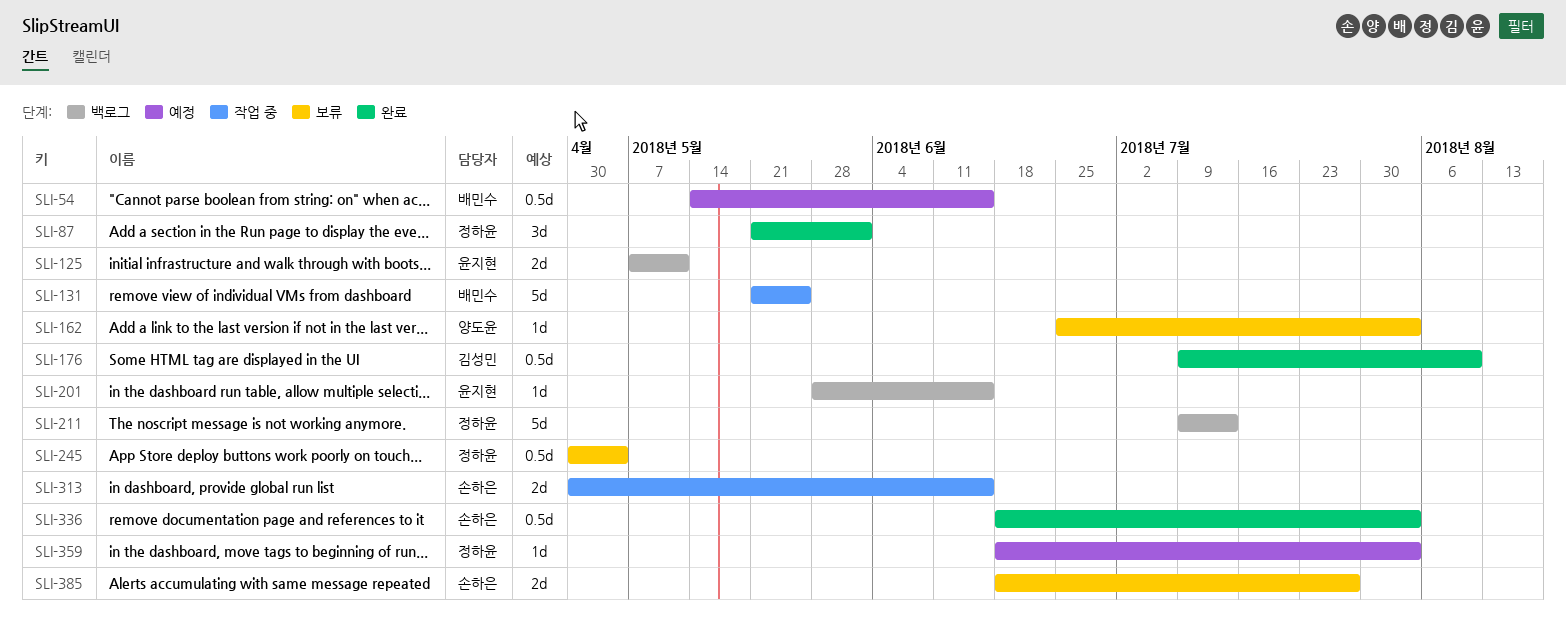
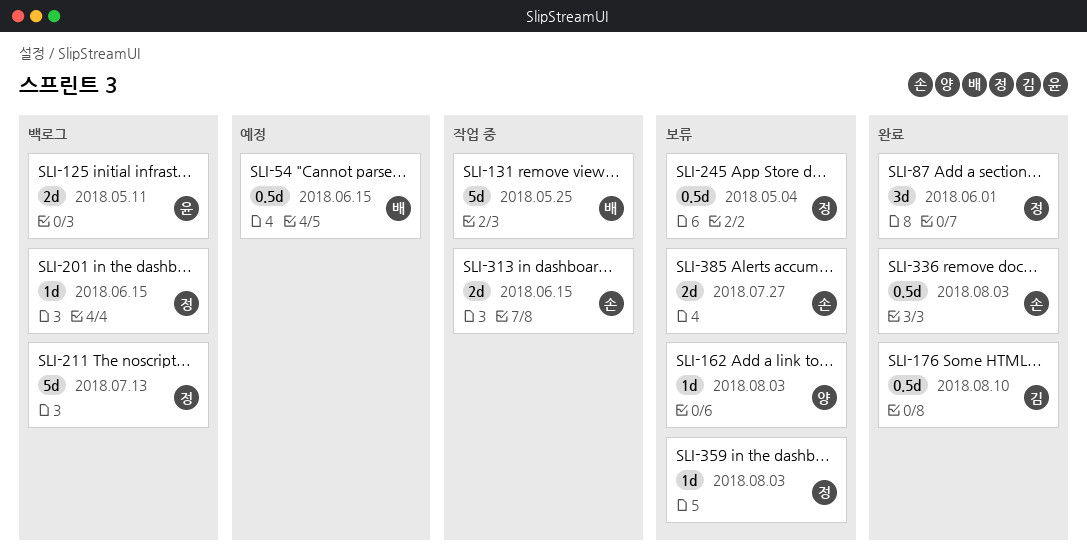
SLI-201, owner: 윤지현 -> 정하윤
SLI-359, status: 예정 -> 보류

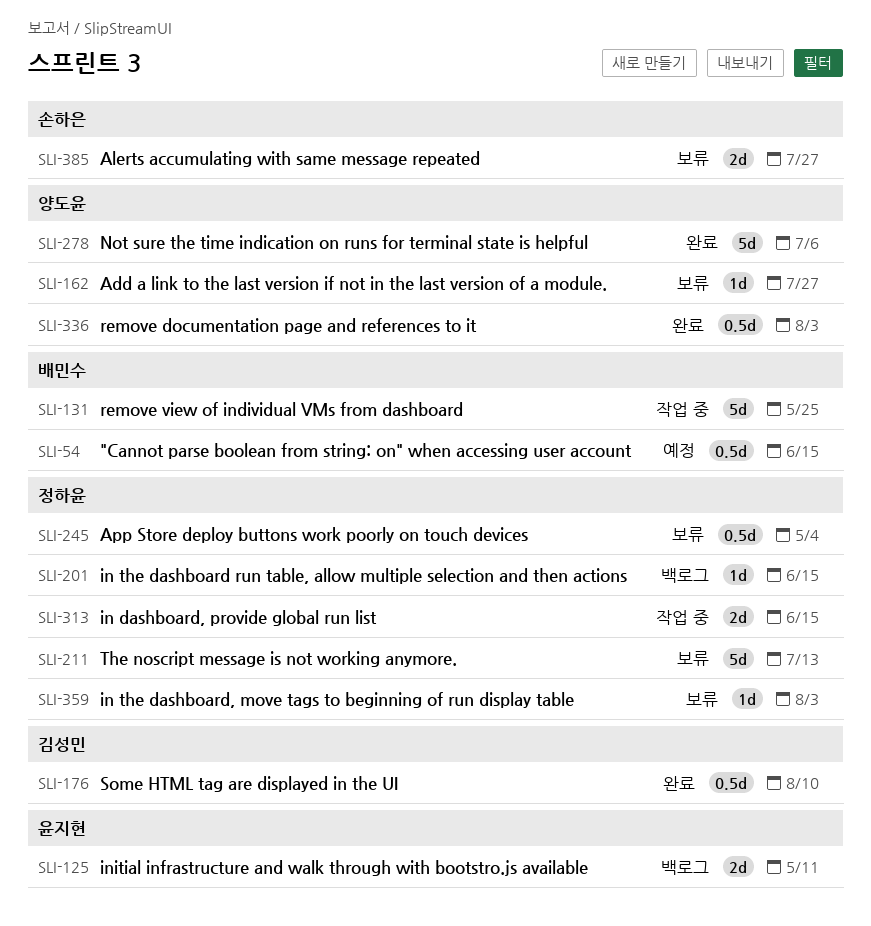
SLI-87: present -> none
SLI-162, due: Aug 3 -> Jul 27
SLI-211, status: 백로그 -> 보류
SLI-278: none -> present
SLI-313, owner: 손하은 -> 정하윤
SLI-336, owner: 손하은 -> 양도윤

